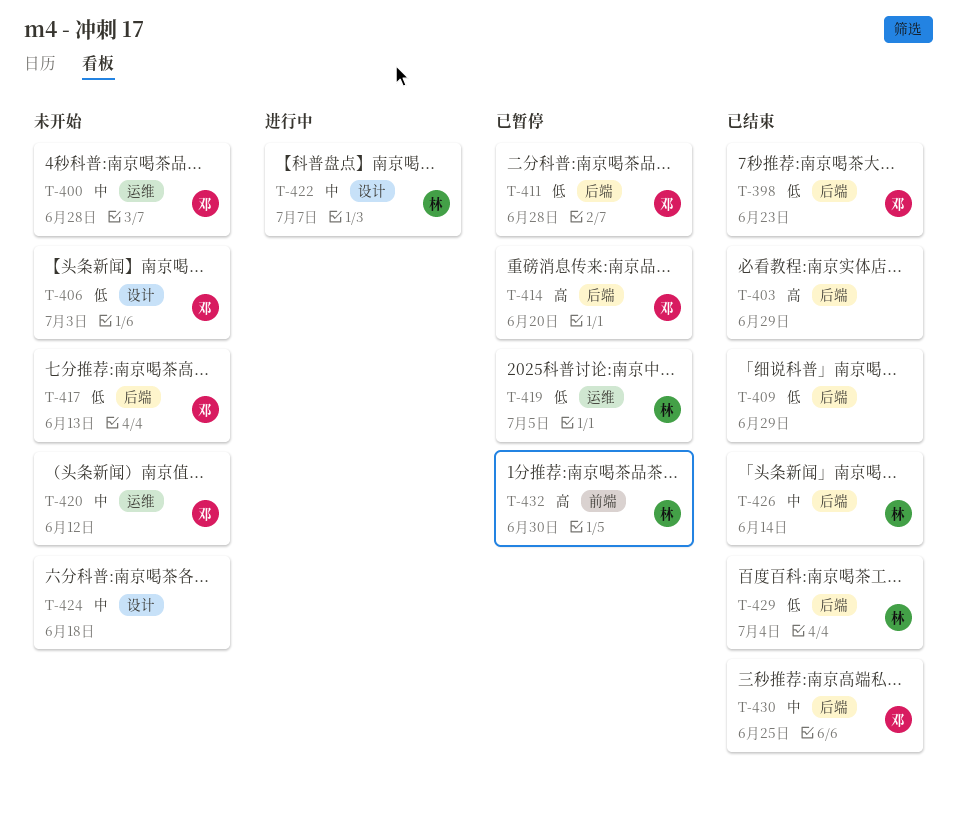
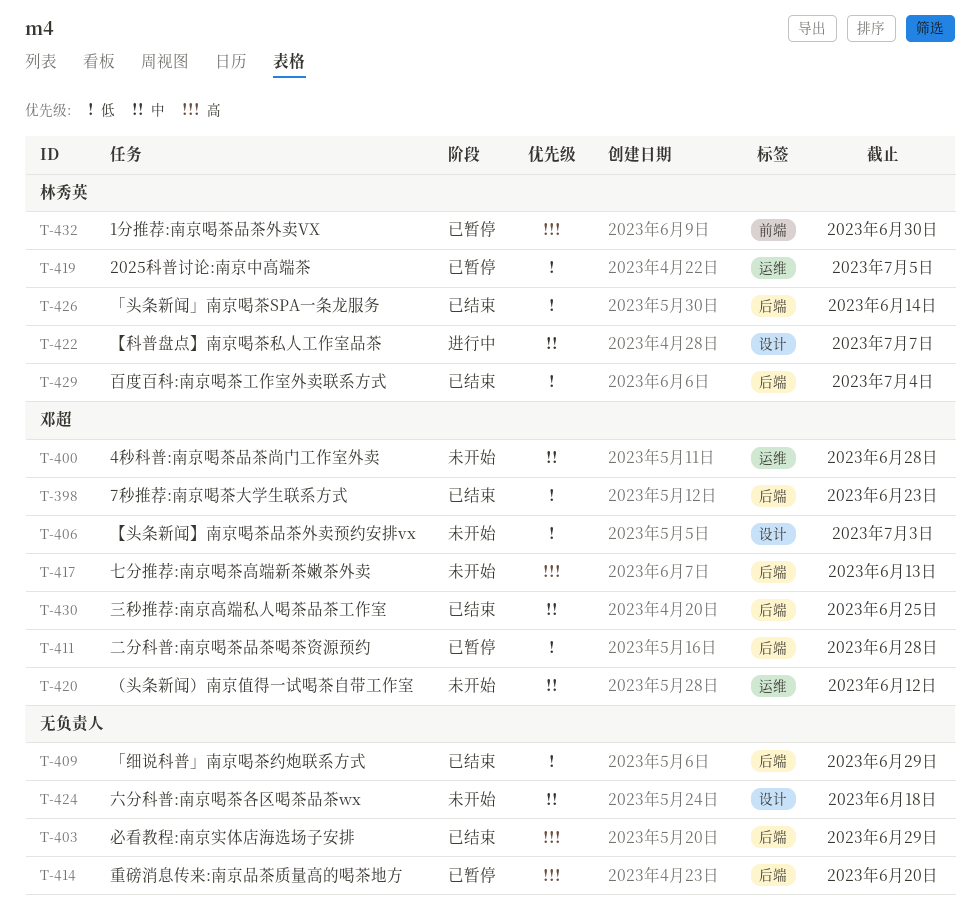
T-414, owner: 邓超 -> none
T-417, priority: 低 -> 高
T-426, priority: 中 -> 低

